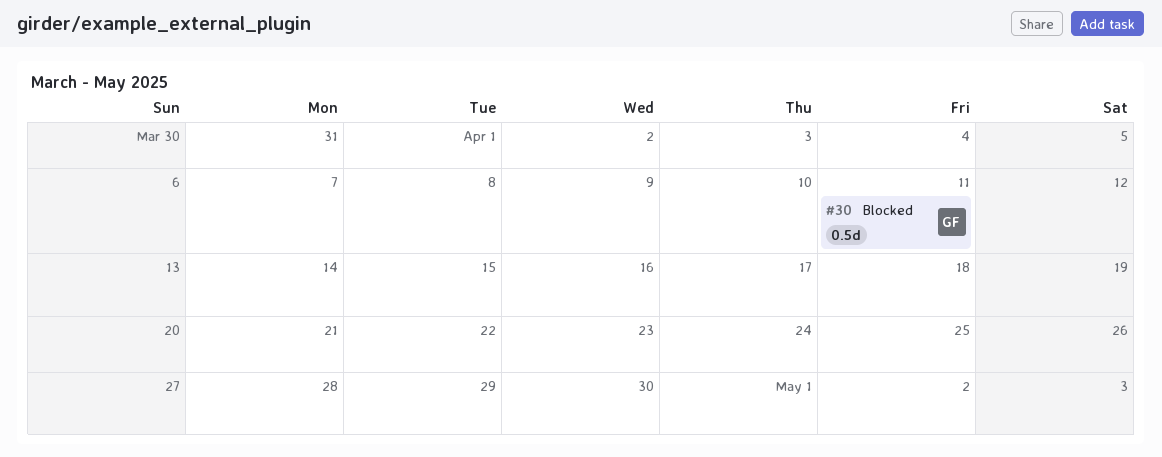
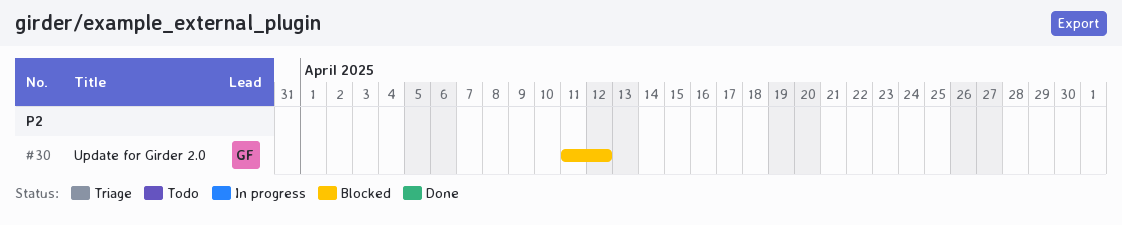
#30, due: Apr 11 -> Apr 12

